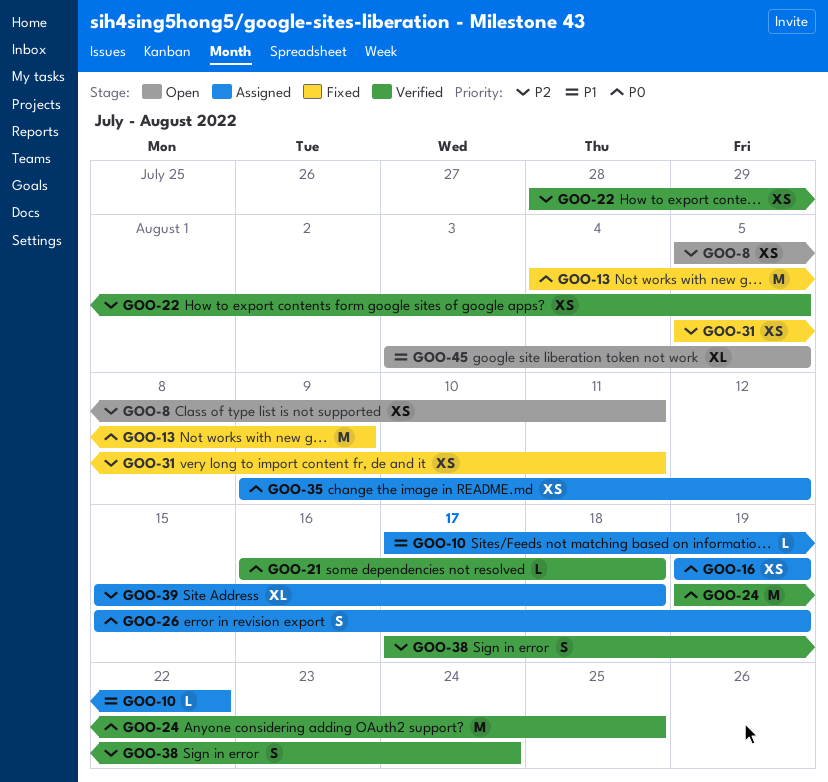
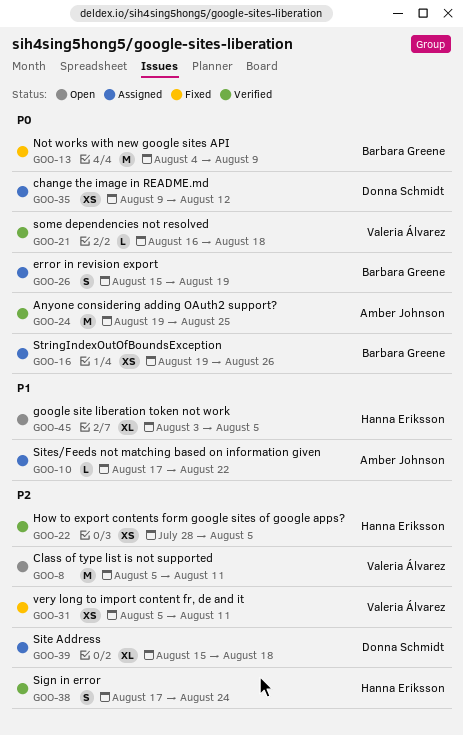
GOO-8, estimate: XS -> M
GOO-16, due: Aug 19 -> Aug 26

